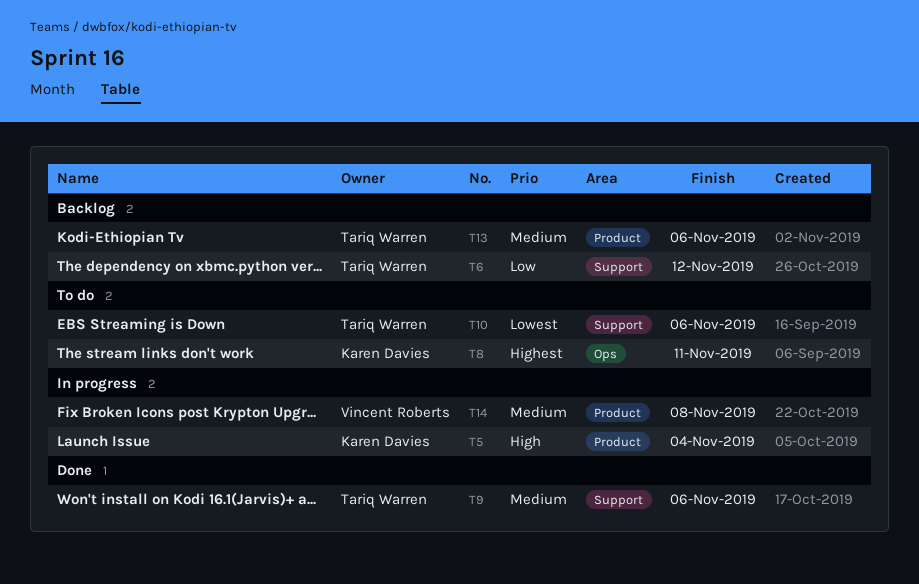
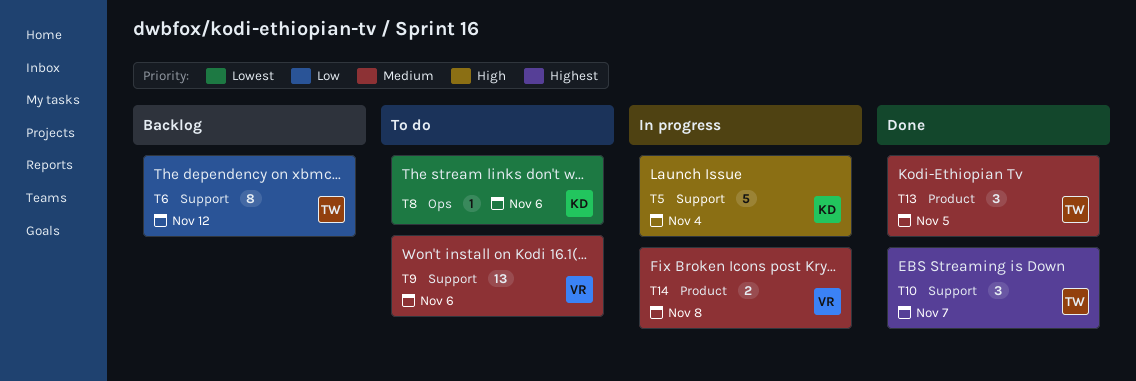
T5, label: Product -> Support
T8, priority: Highest -> Lowest
T8, due: Nov 11 -> Nov 6
T9, status: Done -> To do
T9, owner: Tariq Warren -> Vincent Roberts
T10, status: To do -> Done
T10, priority: Lowest -> Highest
T10, due: Nov 6 -> Nov 7
T13, status: Backlog -> Done
T13, due: Nov 6 -> Nov 5

